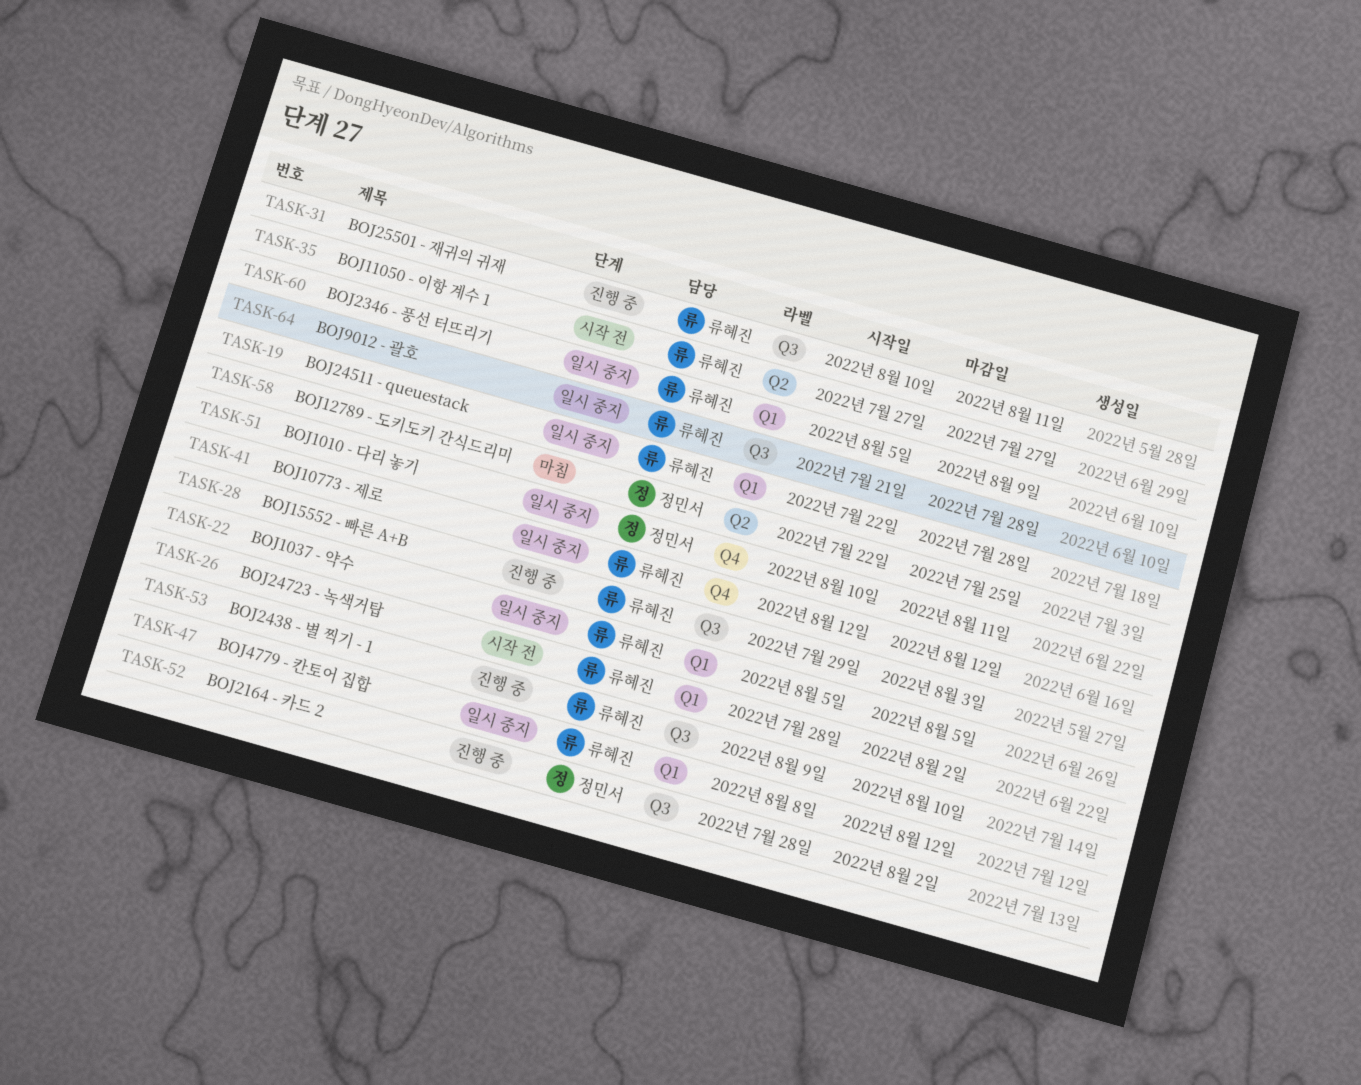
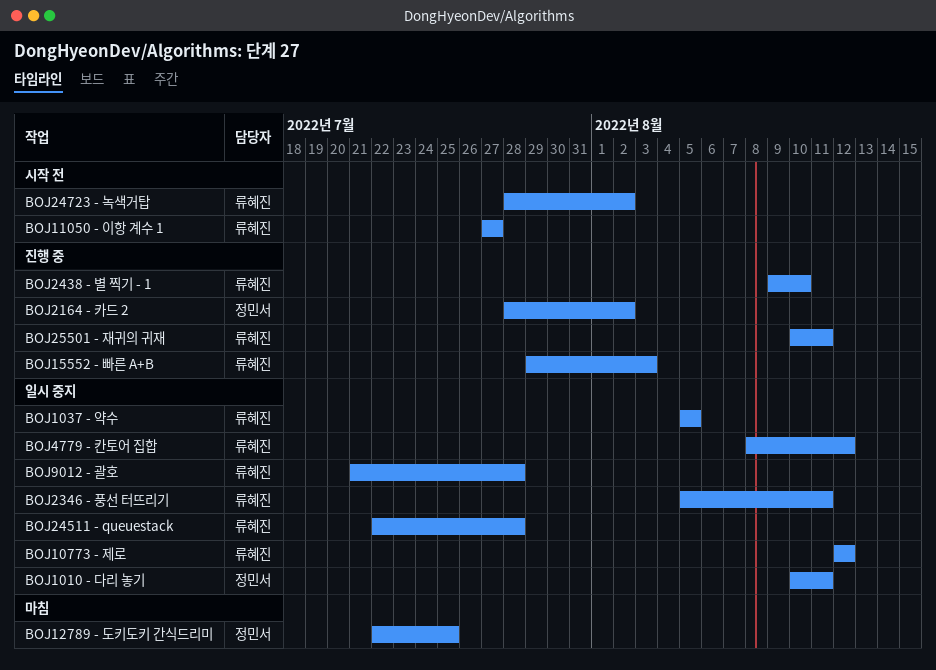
BOJ2346 - 풍선 터뜨리기, due: Aug 9 -> Aug 11

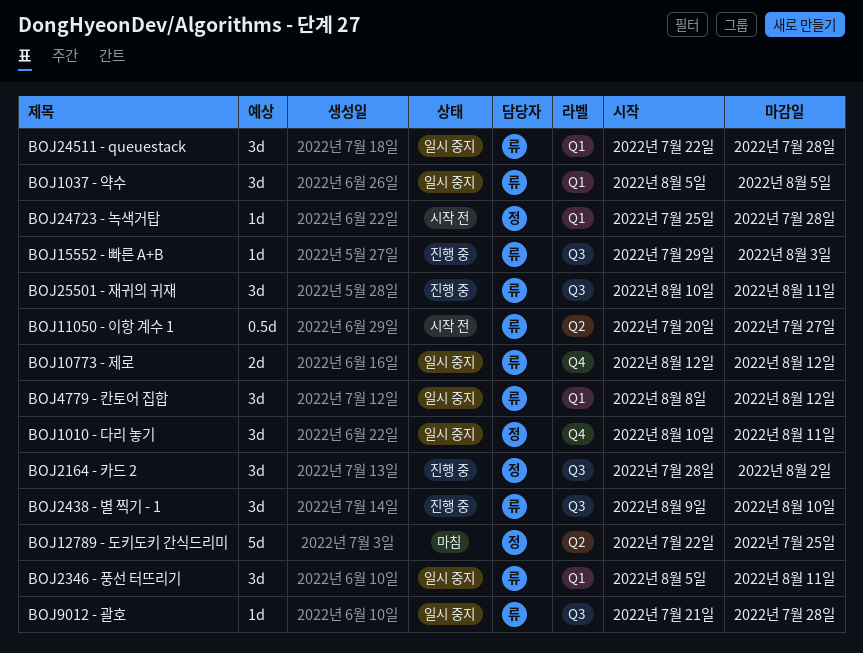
BOJ11050 - 이항 계수 1, start: Jul 27 -> Jul 20
BOJ24723 - 녹색거탑, owner: 류혜진 -> 정민서
BOJ24723 - 녹색거탑, start: Jul 28 -> Jul 25
BOJ24723 - 녹색거탑, due: Aug 2 -> Jul 28

